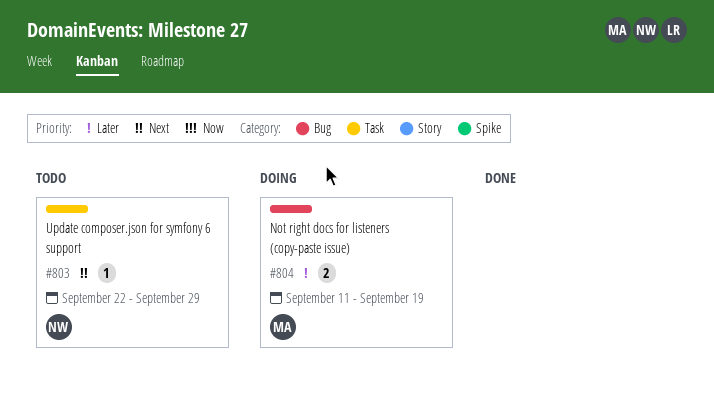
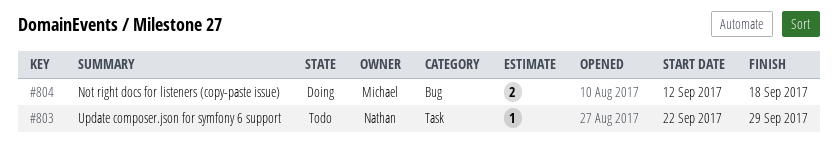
#804, start: Sep 11 -> Sep 12
#804, due: Sep 19 -> Sep 18

